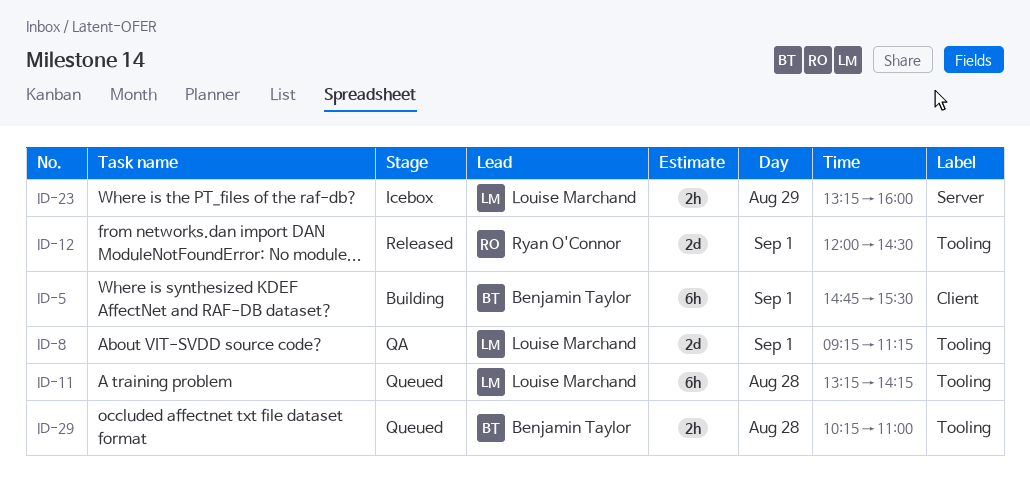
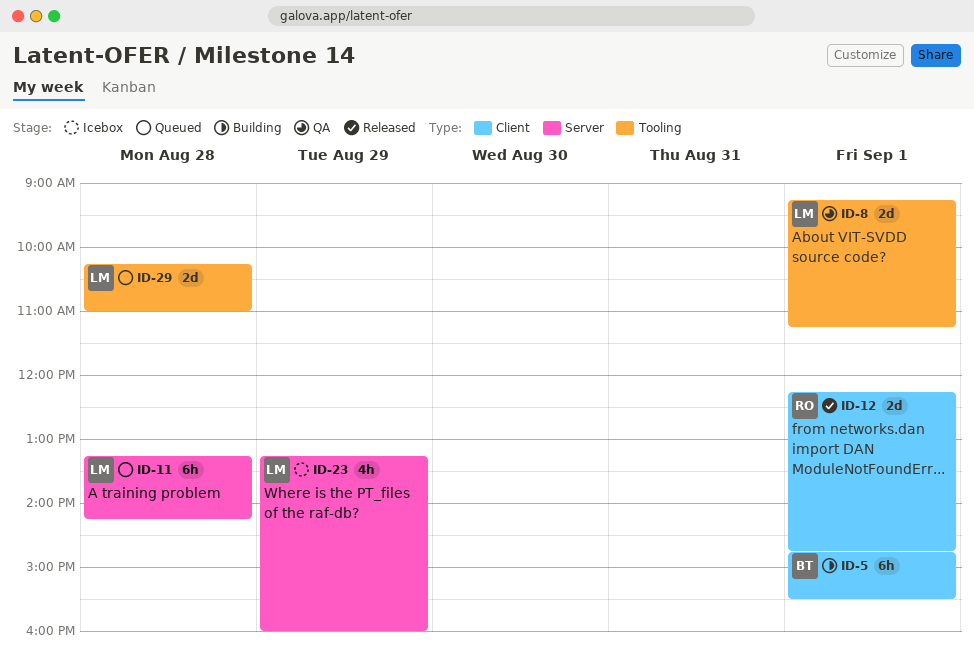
ID-11, label: Tooling -> Server
ID-12, label: Tooling -> Client
ID-12, begins: 12:00 -> 12:15
ID-12, ends: 14:30 -> 14:45
ID-23, estimate: 2h -> 4h
ID-29, owner: Benjamin Taylor -> Louise Marchand
ID-29, estimate: 2h -> 2d

